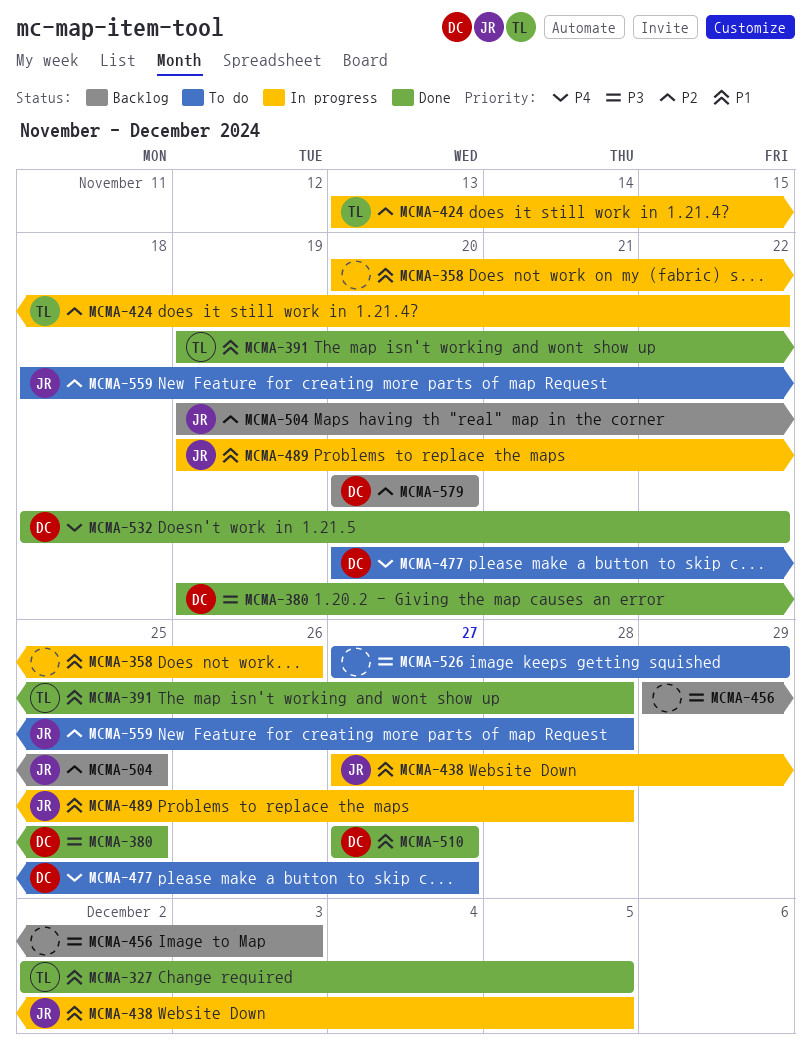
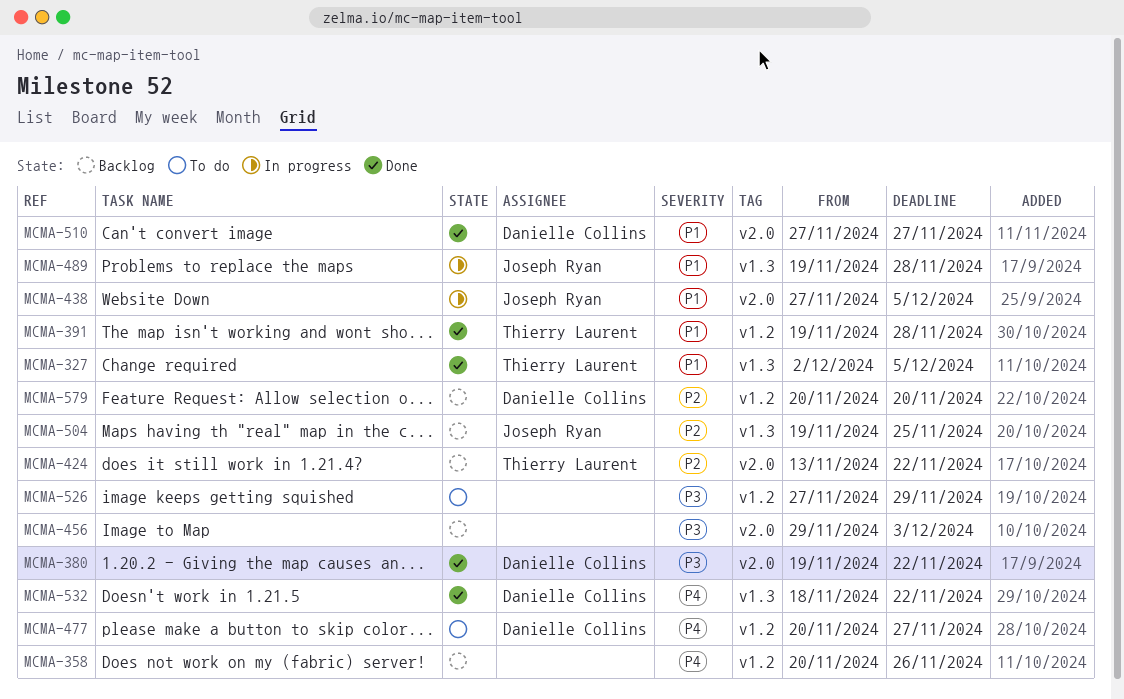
MCMA-358, status: In progress -> Backlog
MCMA-358, priority: P1 -> P4
MCMA-380, due: Nov 25 -> Nov 22
MCMA-424, status: In progress -> Backlog
MCMA-559: present -> none

